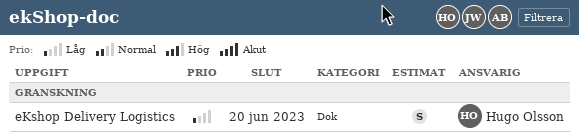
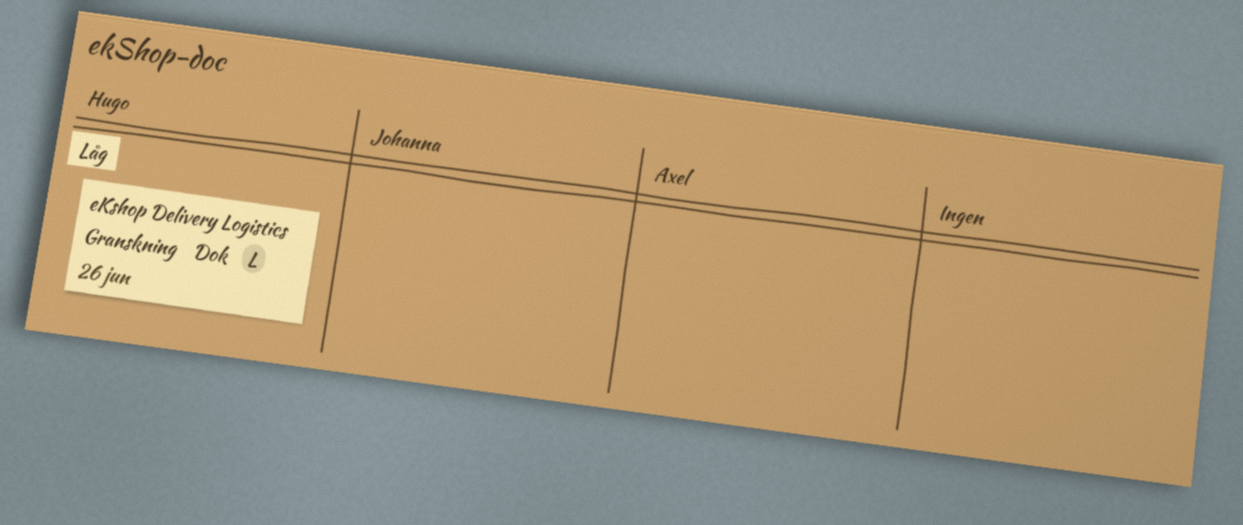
eKshop Delivery Logistics, estimate: S -> L
eKshop Delivery Logistics, due: Jun 20 -> Jun 26

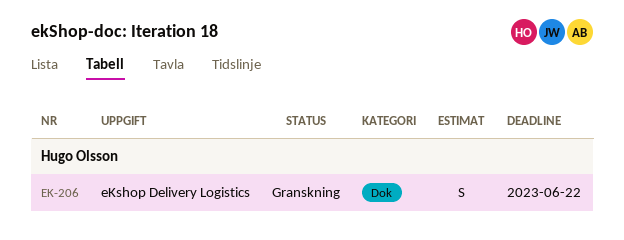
eKshop Delivery Logistics, estimate: L -> S
eKshop Delivery Logistics, due: Jun 26 -> Jun 22

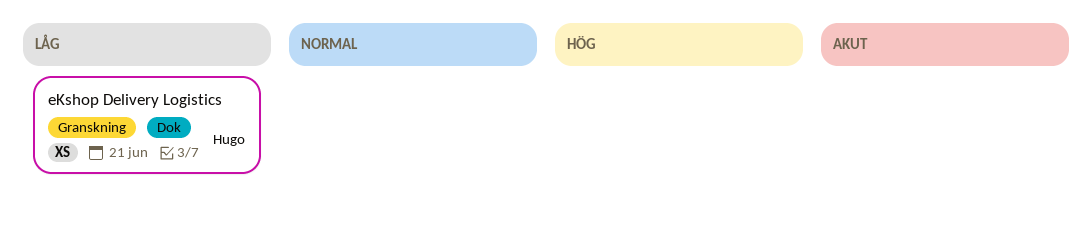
eKshop Delivery Logistics, estimate: S -> XS
eKshop Delivery Logistics, due: Jun 22 -> Jun 21

